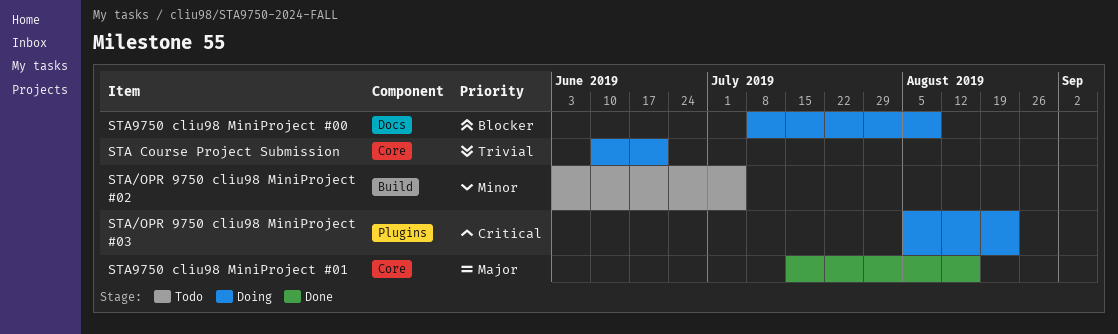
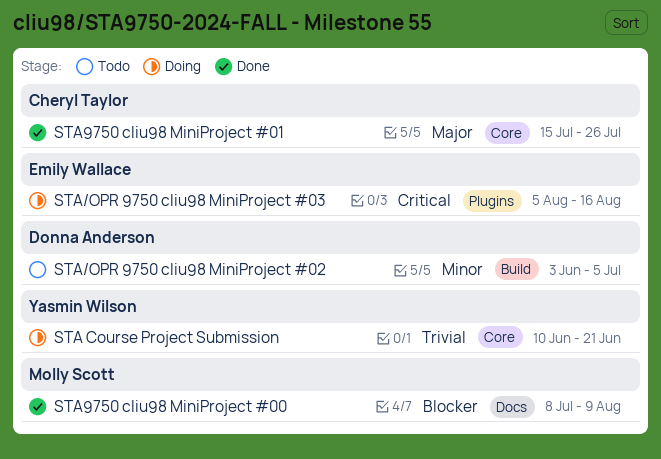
STA/OPR 9750 cliu98 MiniProject #03, due: Aug 23 -> Aug 16
STA9750 cliu98 MiniProject #00, status: Doing -> Done
STA9750 cliu98 MiniProject #01, due: Aug 16 -> Jul 26

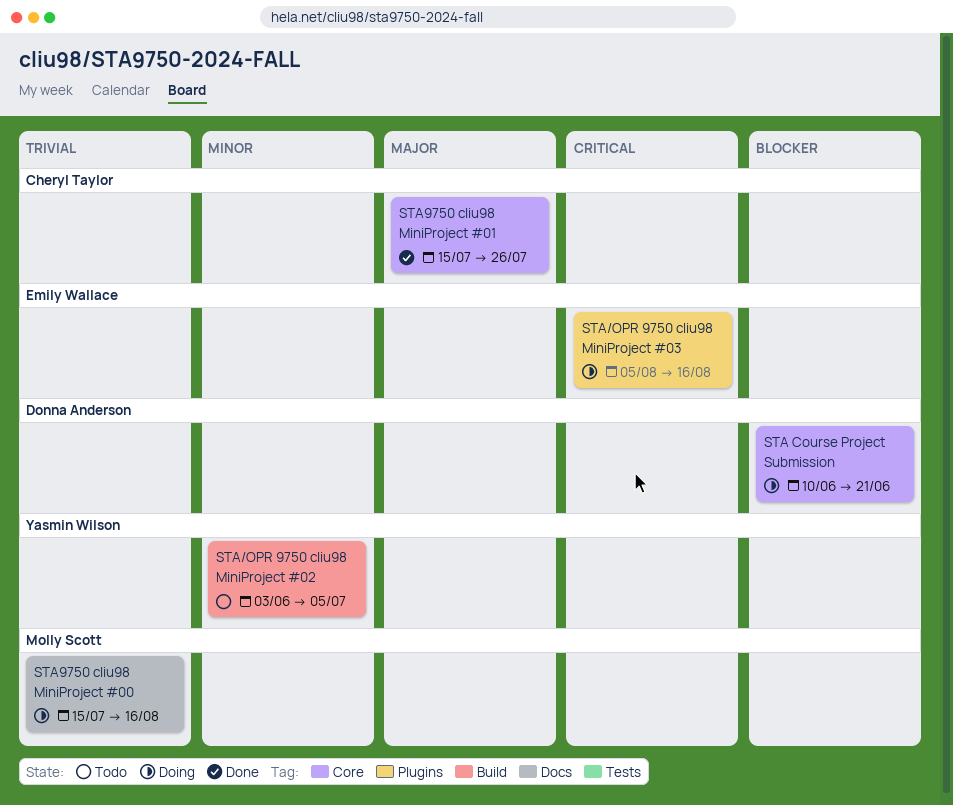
STA Course Project Submission, owner: Yasmin Wilson -> Donna Anderson
STA Course Project Submission, priority: Trivial -> Blocker
STA/OPR 9750 cliu98 MiniProject #02, owner: Donna Anderson -> Yasmin Wilson
STA9750 cliu98 MiniProject #00, status: Done -> Doing
STA9750 cliu98 MiniProject #00, priority: Blocker -> Trivial
STA9750 cliu98 MiniProject #00, start: Jul 8 -> Jul 15
STA9750 cliu98 MiniProject #00, due: Aug 9 -> Aug 16

